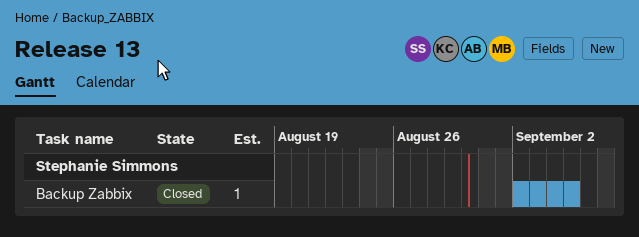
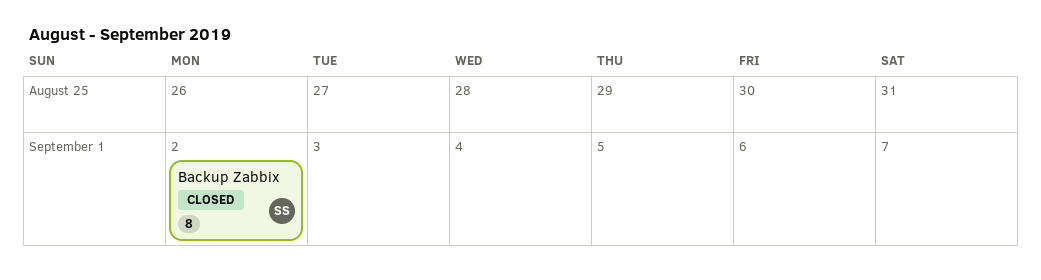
Backup Zabbix, estimate: 1 -> 8
Backup Zabbix, due: Sep 5 -> Sep 2

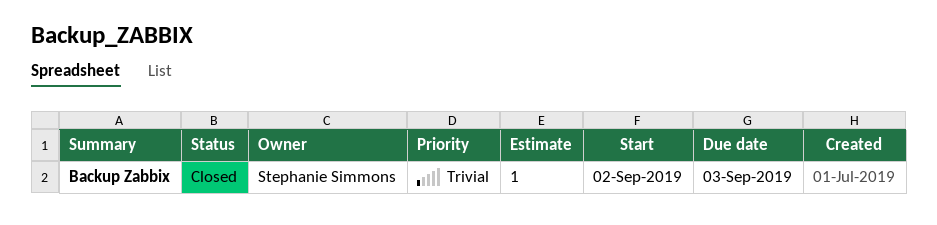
Backup Zabbix, estimate: 8 -> 1
Backup Zabbix, due: Sep 2 -> Sep 3

